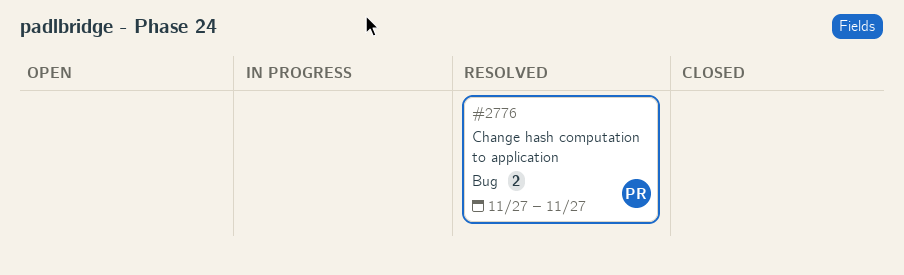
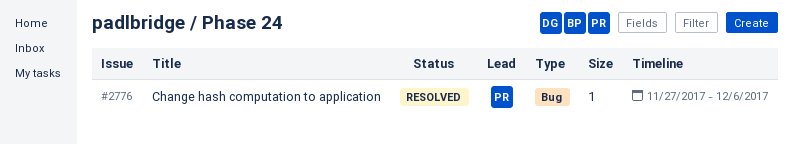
#2776, estimate: 2 -> 1
#2776, due: Nov 27 -> Dec 6

